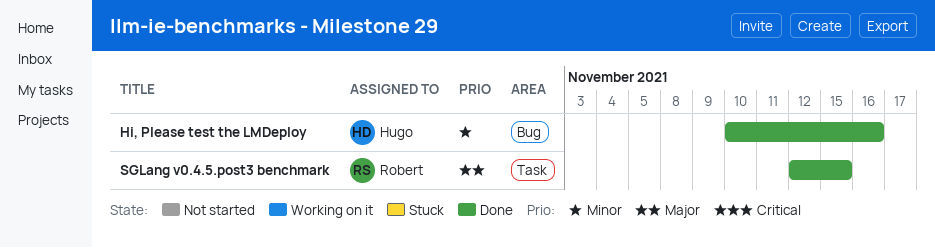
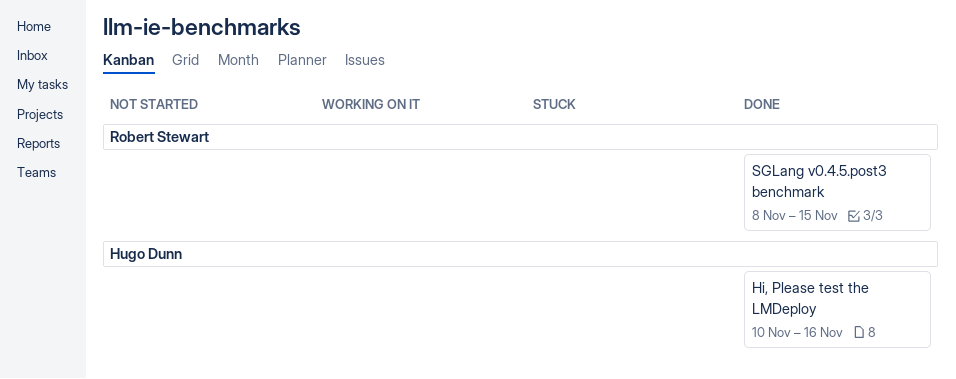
SGLang v0.4.5.post3 benchmark, start: Nov 12 -> Nov 8

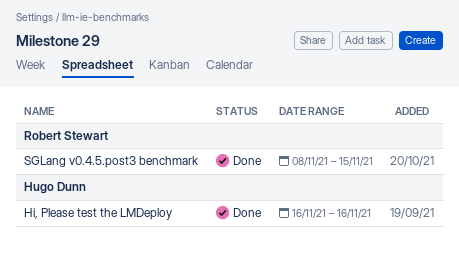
Hi, Please test the LMDeploy, start: Nov 10 -> Nov 16

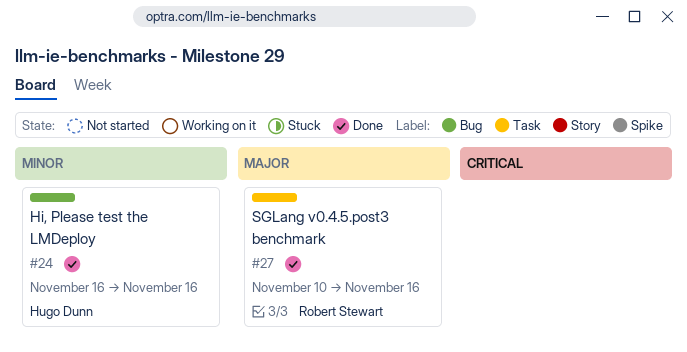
SGLang v0.4.5.post3 benchmark, start: Nov 8 -> Nov 10
SGLang v0.4.5.post3 benchmark, due: Nov 15 -> Nov 16

